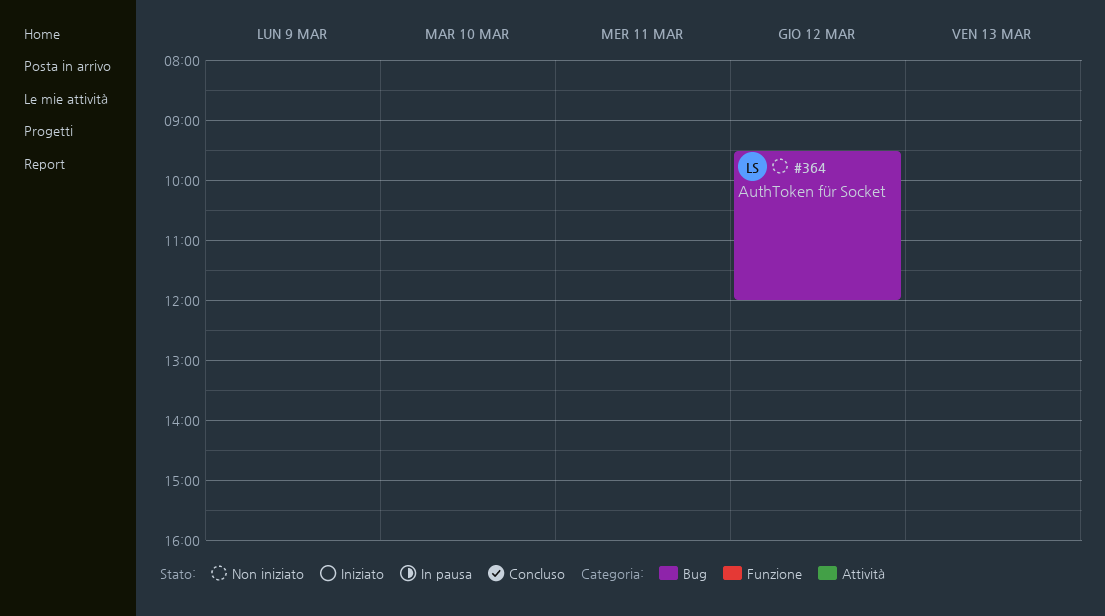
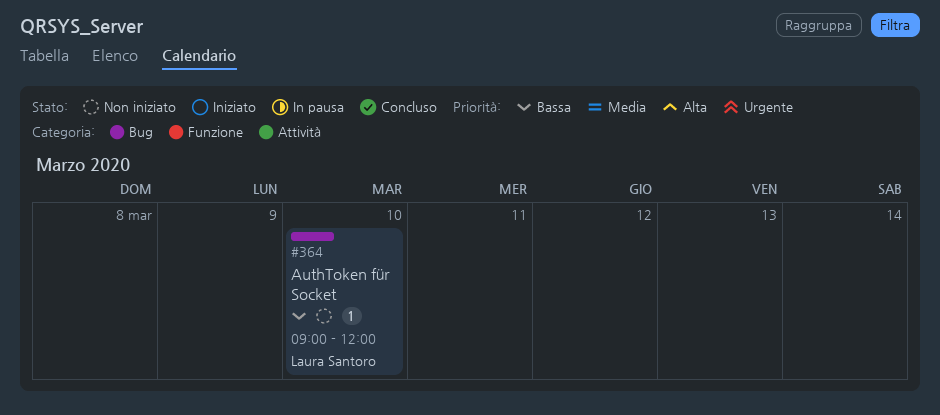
#364, day: Mar 12 -> Mar 10
#364, begins: 09:30 -> 09:00

